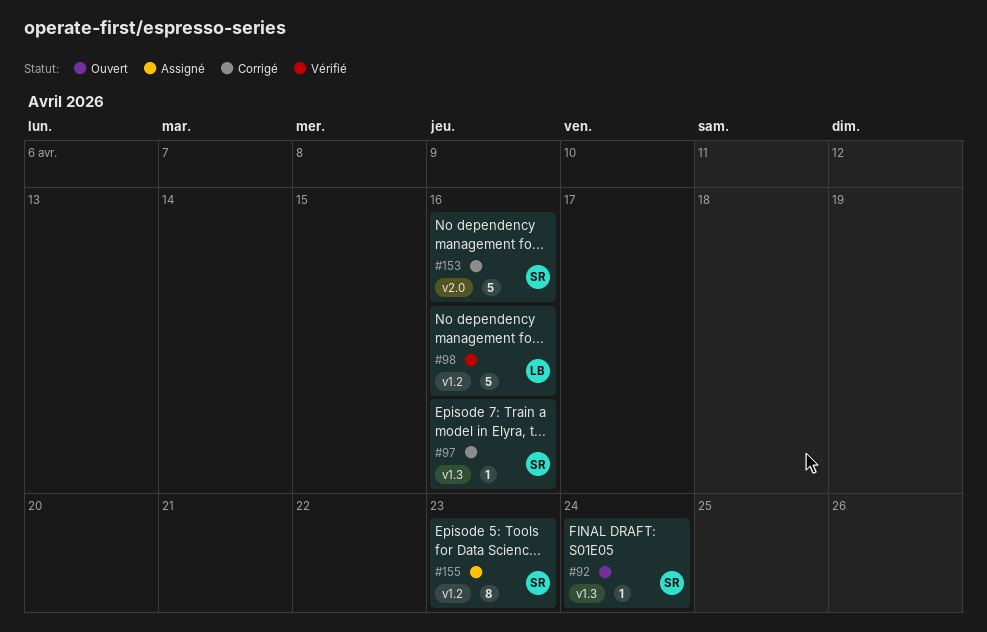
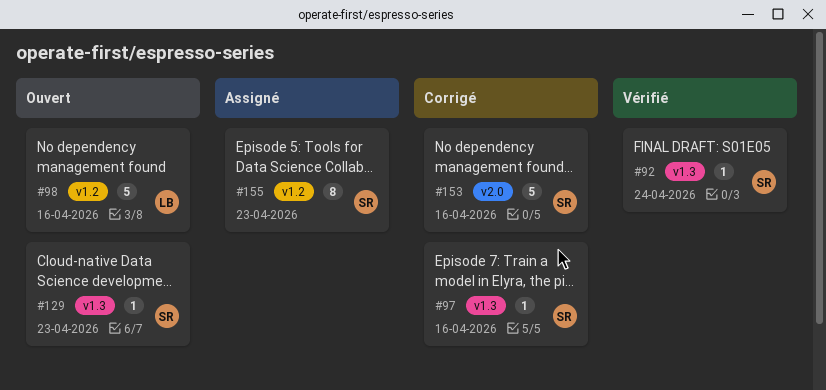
#92, status: Ouvert -> Vérifié
#98, status: Vérifié -> Ouvert
#129: none -> present

